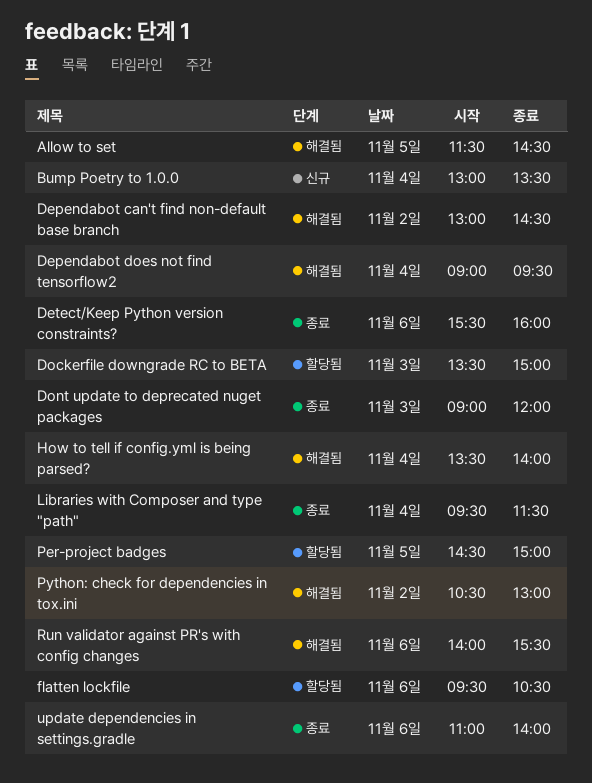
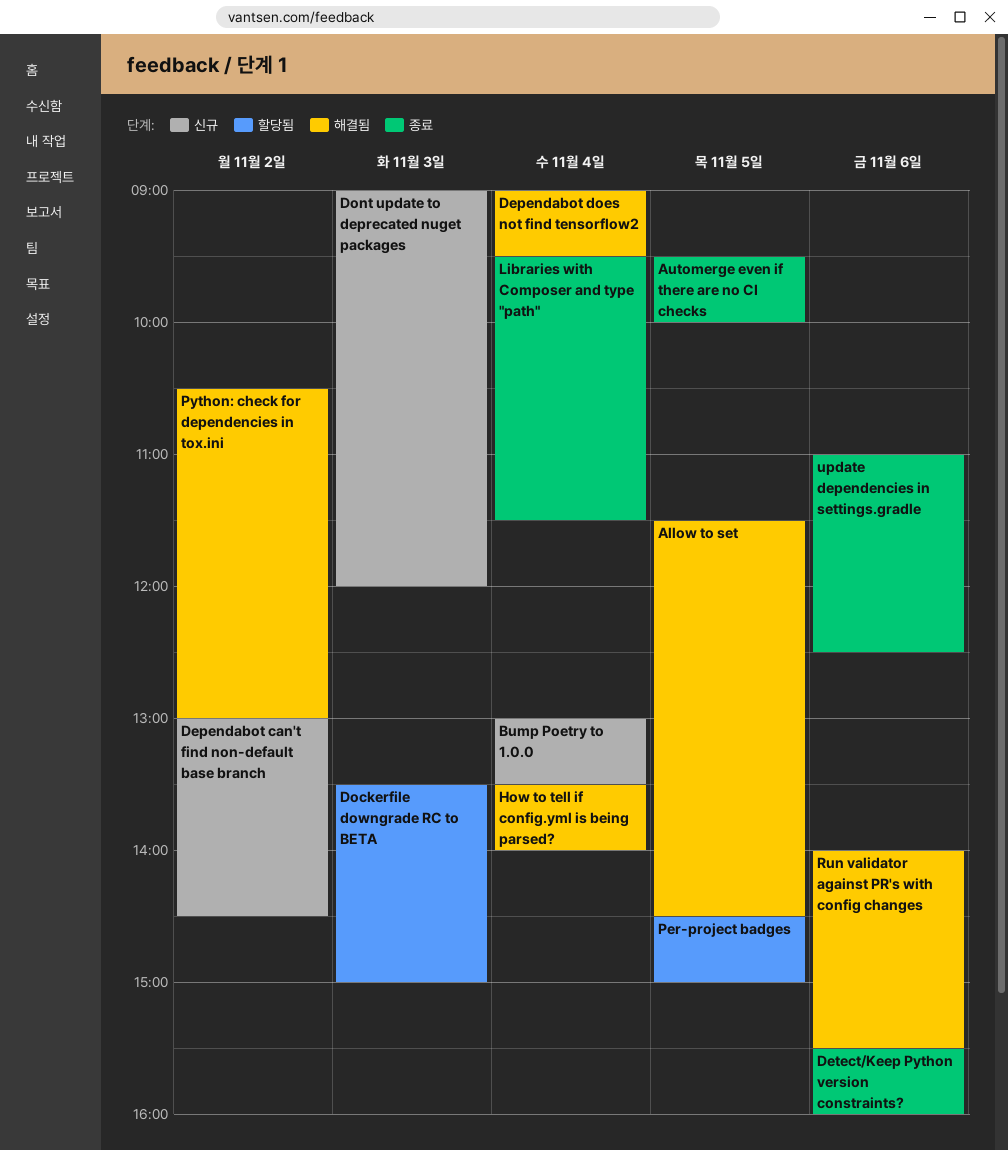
Automerge even if there are no CI checks: none -> present
Dependabot can't find non-default base branch, status: 해결됨 -> 신규
Dont update to deprecated nuget packages, status: 종료 -> 신규
flatten lockfile: present -> none
update dependencies in settings.gradle, ends: 14:00 -> 12:30

